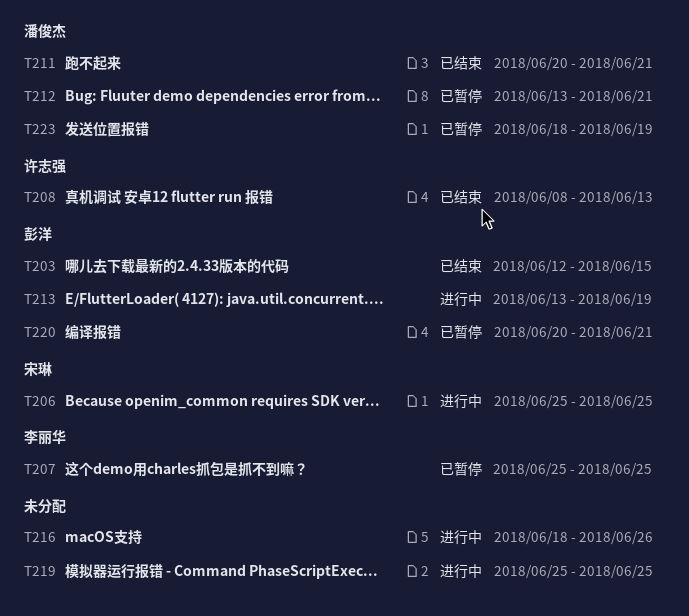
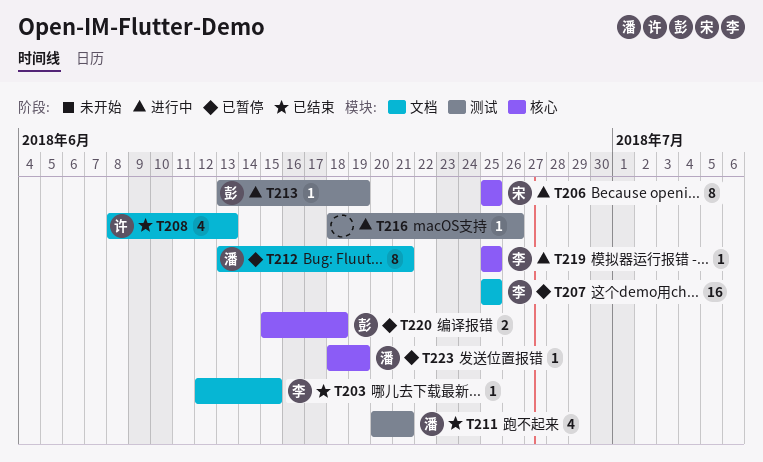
T203, owner: 彭洋 -> 李丽华
T219, owner: none -> 李丽华
T220, start: Jun 20 -> Jun 15
T220, due: Jun 21 -> Jun 18

